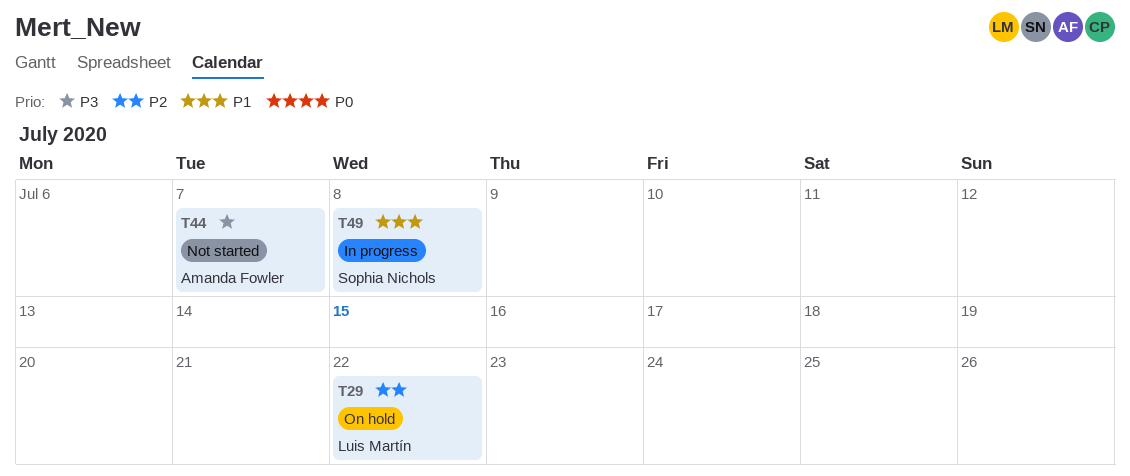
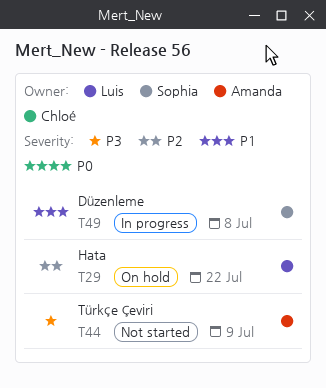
T44, due: Jul 7 -> Jul 9

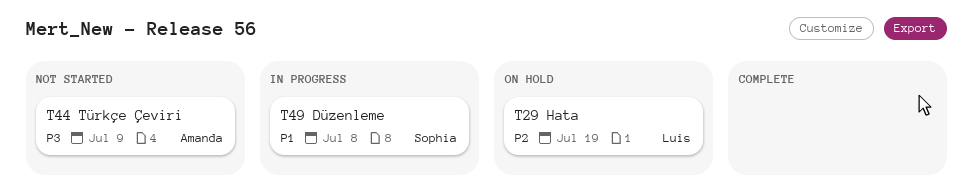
T29, due: Jul 22 -> Jul 19

